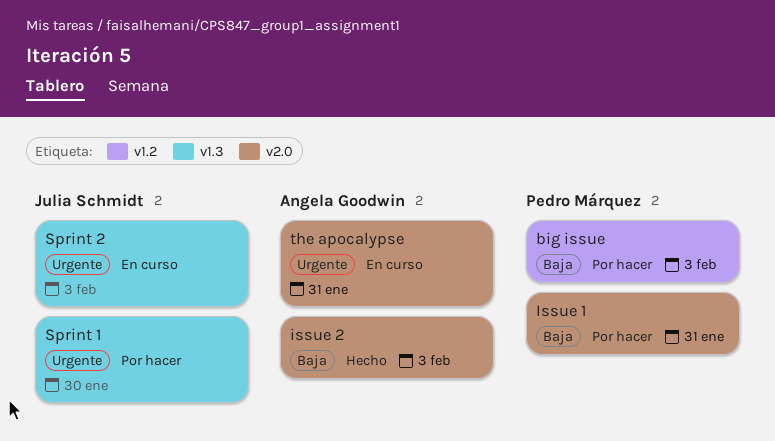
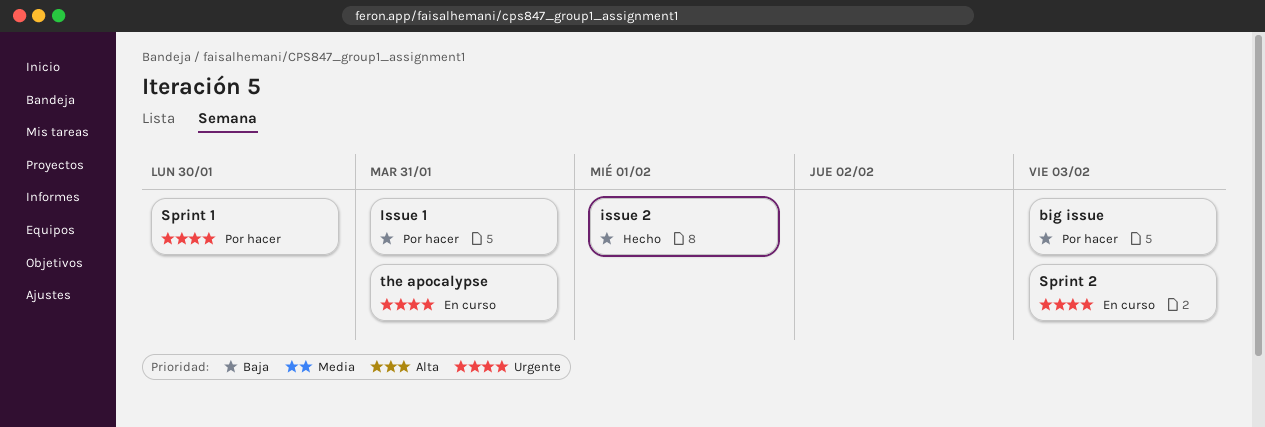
issue 2, due: Feb 3 -> Feb 1

